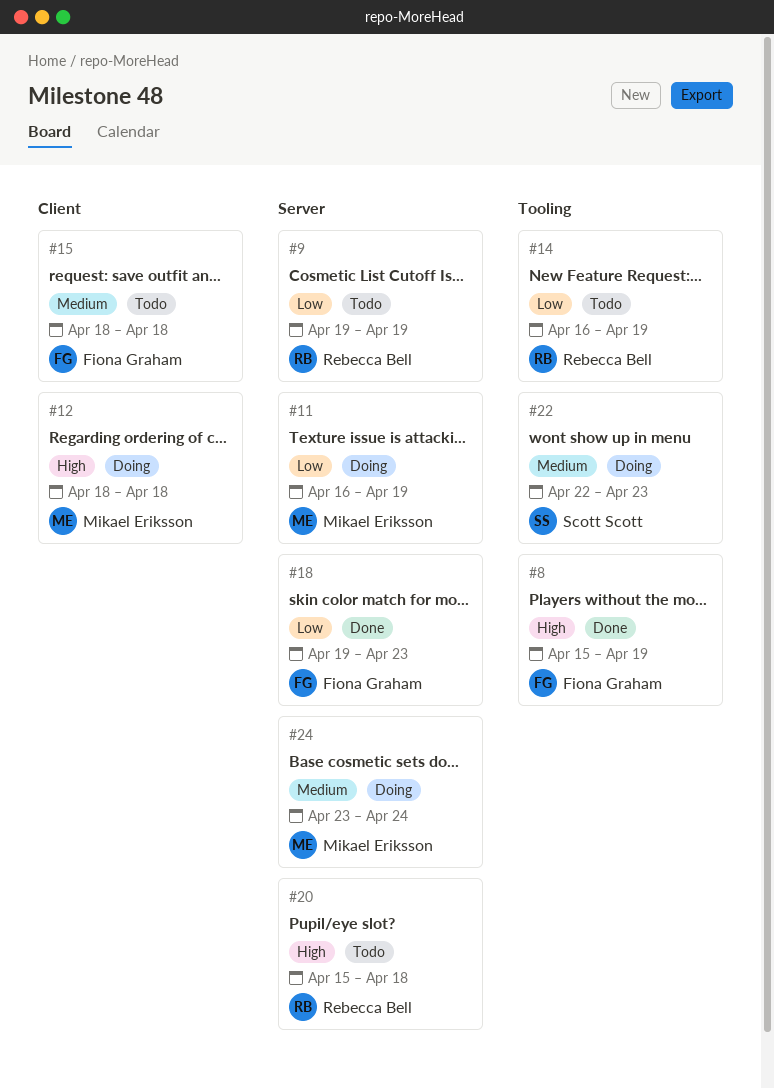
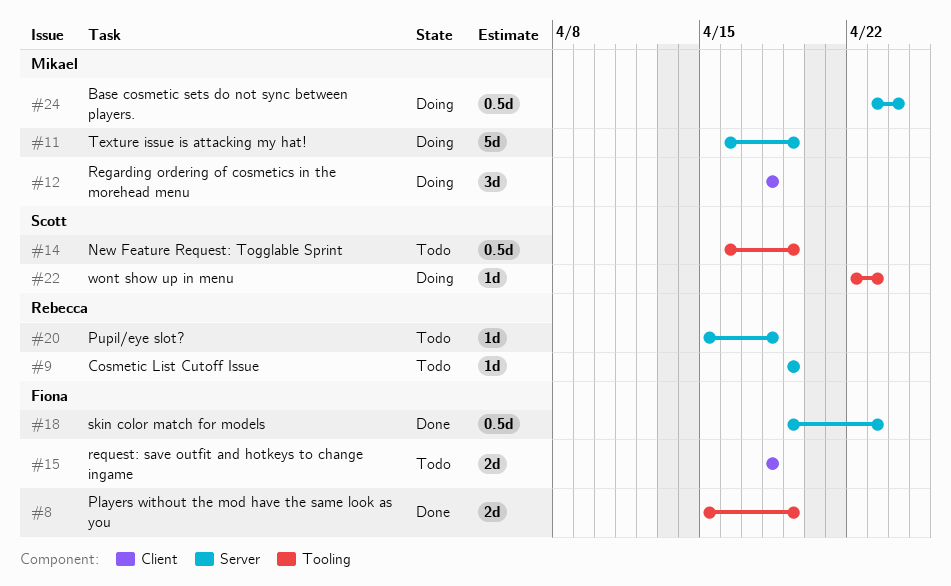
#14, owner: Rebecca Bell -> Scott Scott

